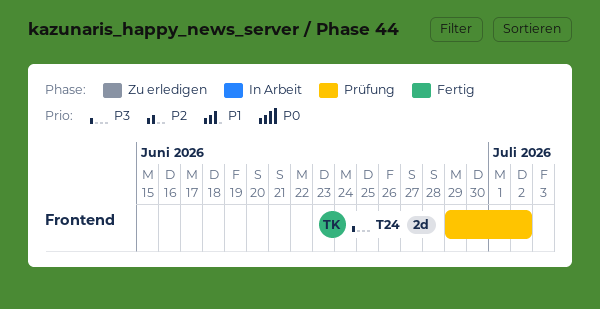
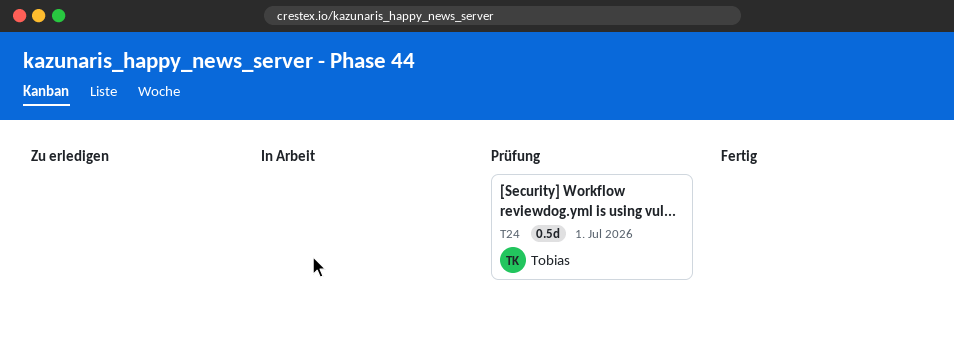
T24, estimate: 2d -> 0.5d
T24, due: Jul 2 -> Jul 1

